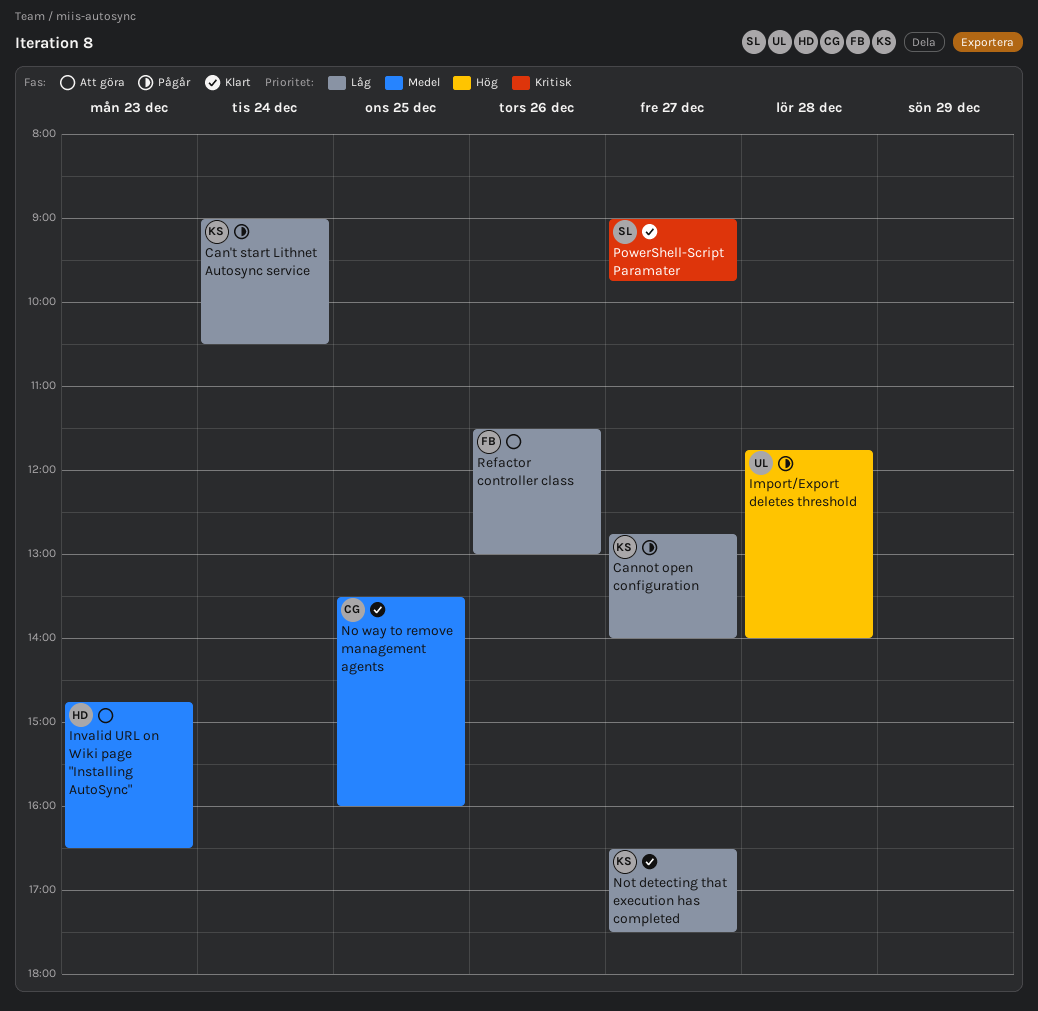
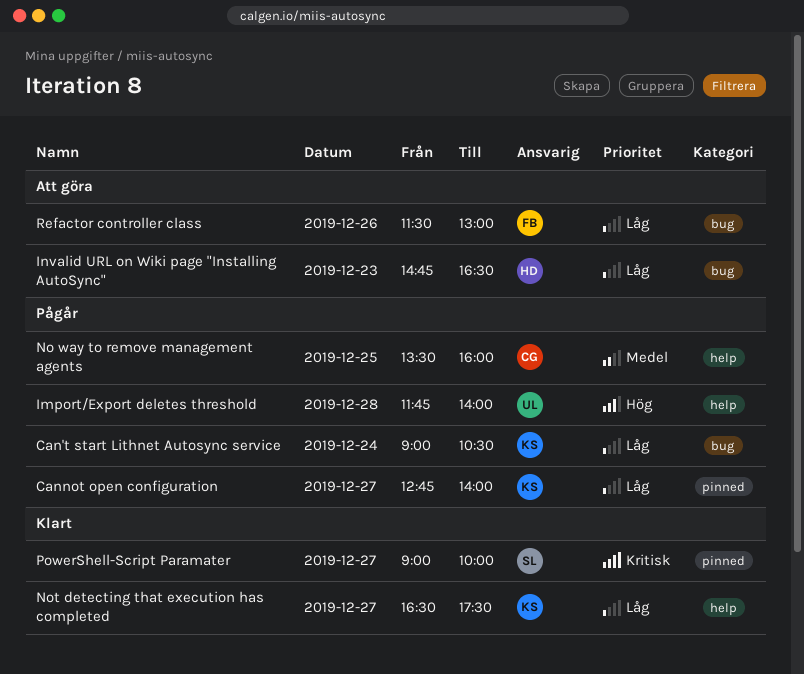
Invalid URL on Wiki page "Installing AutoSync", priority: Medel -> Låg
No way to remove management agents, status: Klart -> Pågår
PowerShell-Script Paramater, ends: 09:45 -> 10:00

